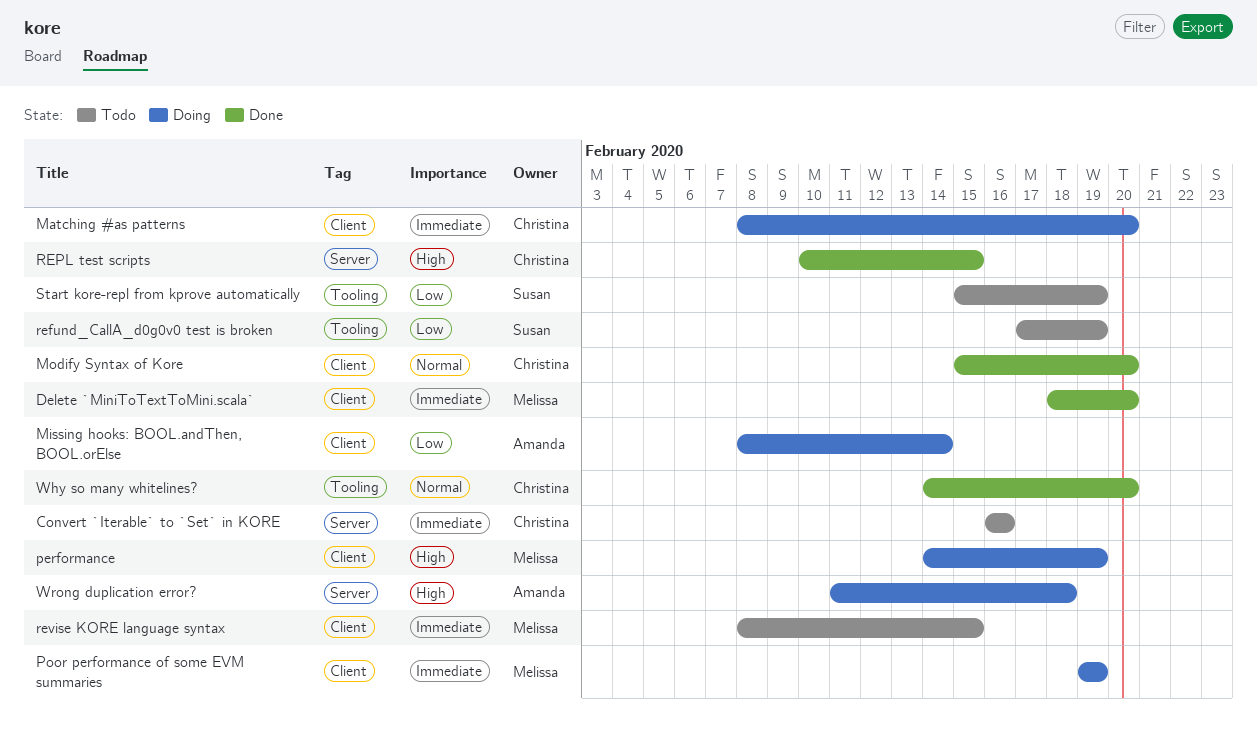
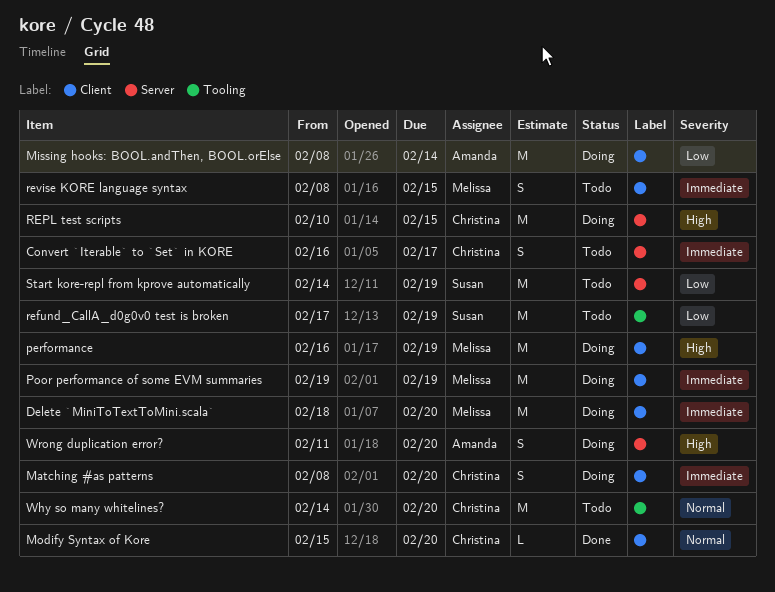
Convert `Iterable` to `Set` in KORE, due: Feb 16 -> Feb 17
Delete `MiniToTextToMini.scala`, status: Done -> Doing
performance, start: Feb 14 -> Feb 16
REPL test scripts, status: Done -> Doing
Start kore-repl from kprove automatically, label: Tooling -> Server
Start kore-repl from kprove automatically, start: Feb 15 -> Feb 14
Why so many whitelines?, status: Done -> Todo
Wrong duplication error?, due: Feb 18 -> Feb 20

